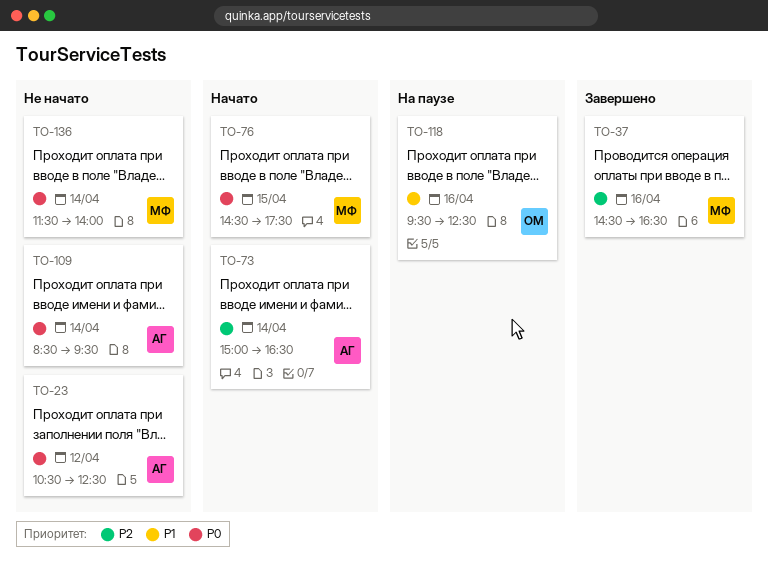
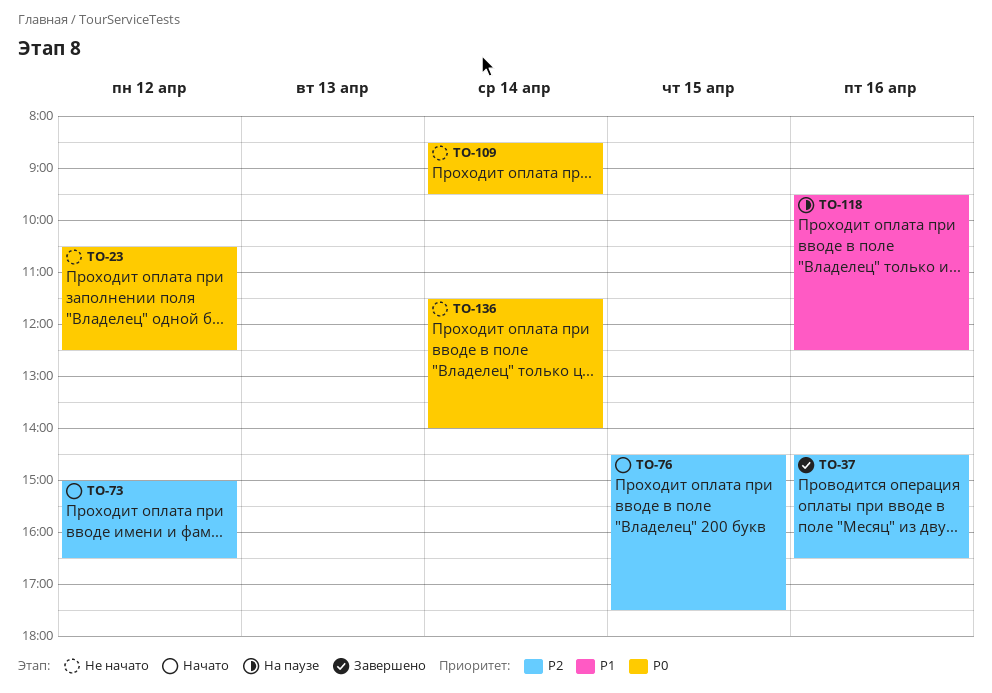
TO-73, day: Apr 14 -> Apr 12
TO-76, priority: P0 -> P2

